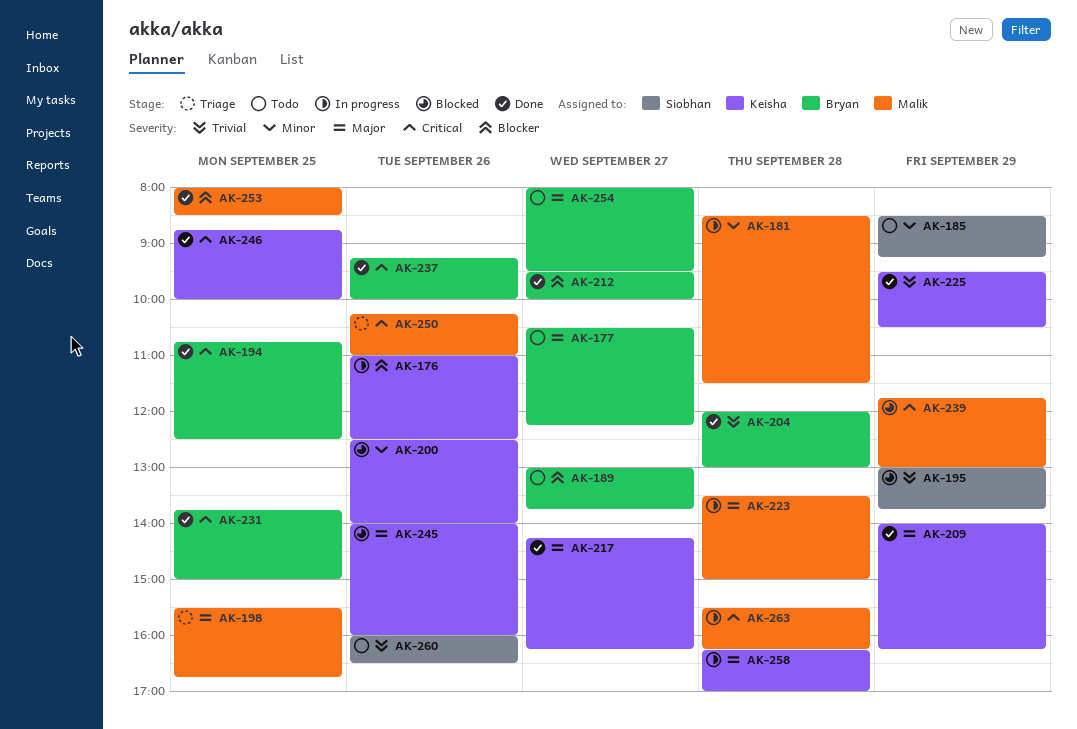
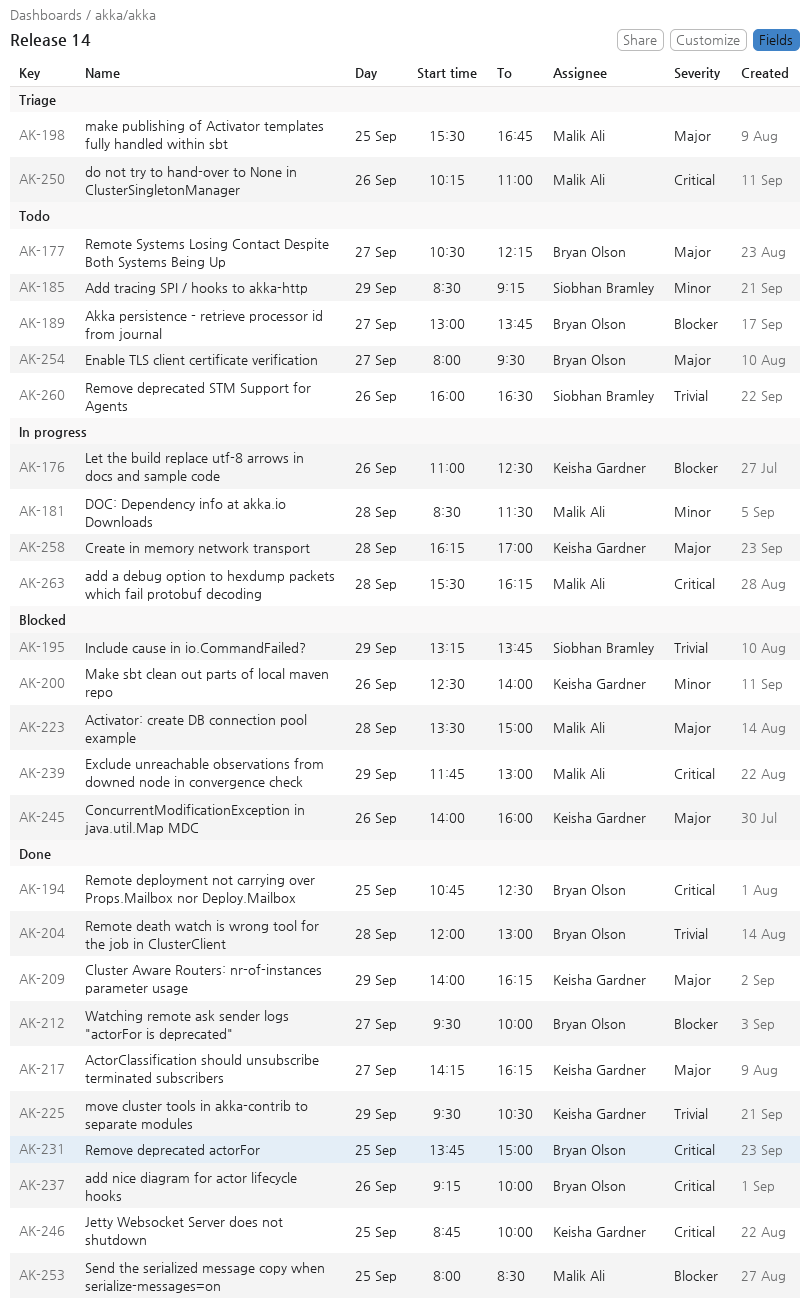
AK-195, begins: 13:00 -> 13:15
AK-223, status: In progress -> Blocked

